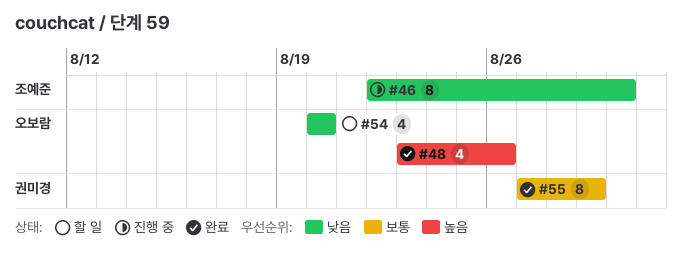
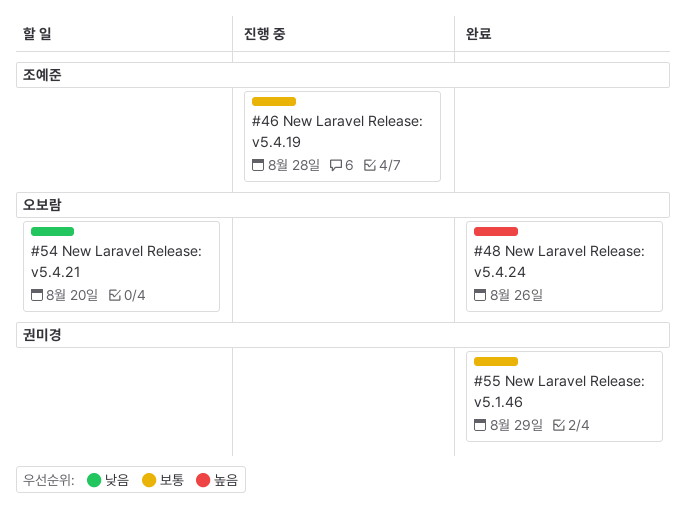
#46, priority: 낮음 -> 보통
#46, due: Aug 30 -> Aug 28

